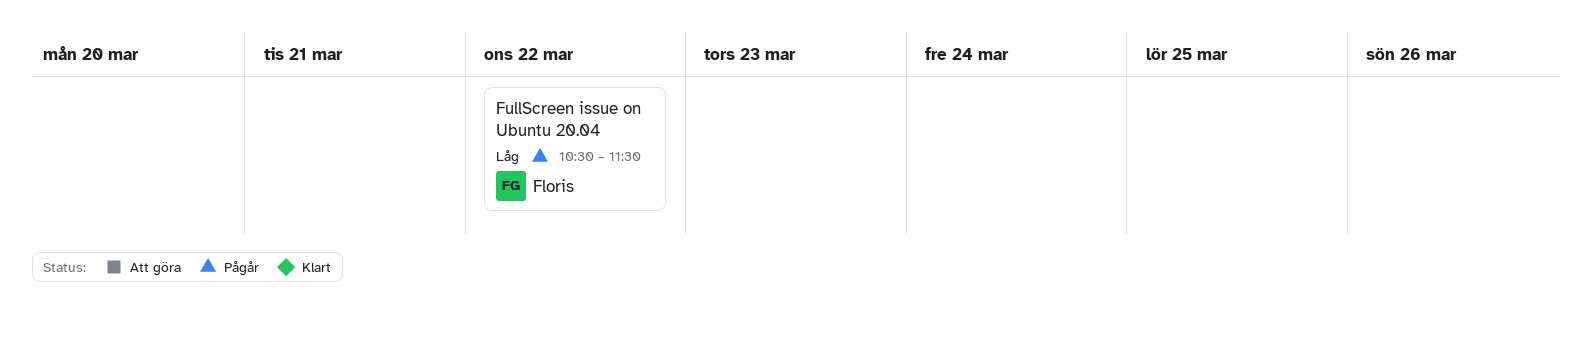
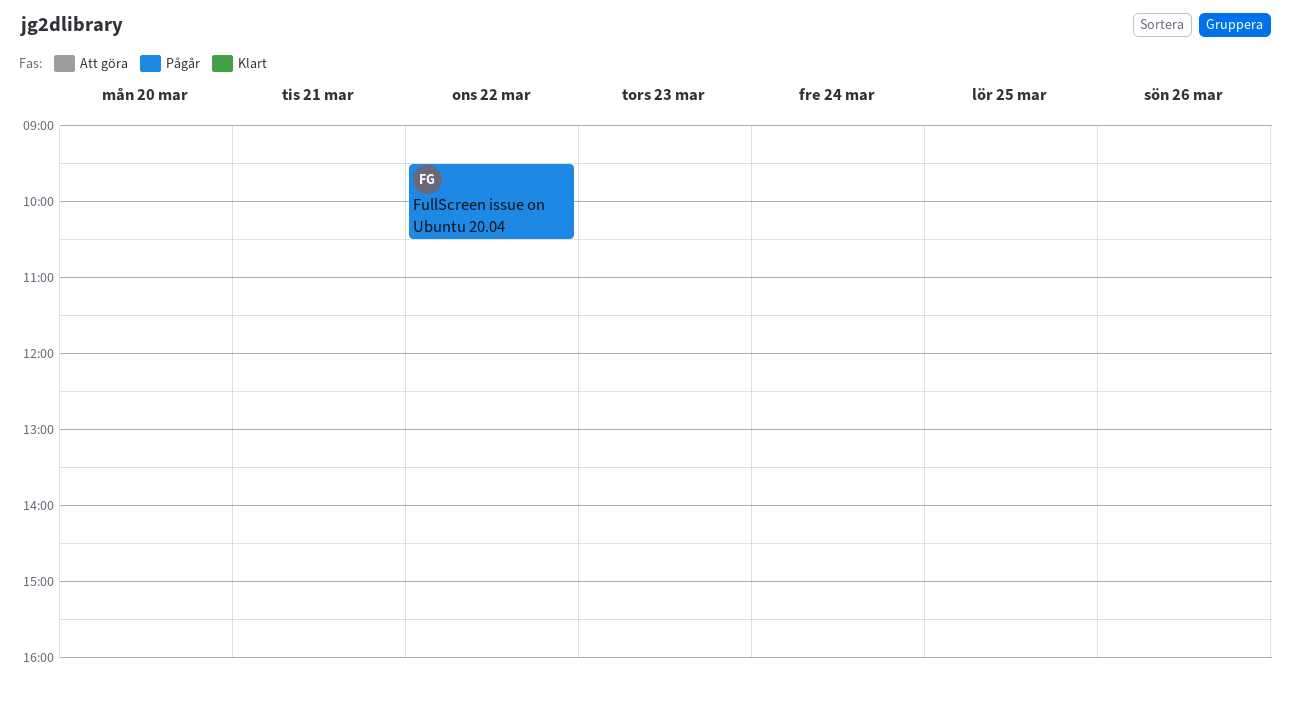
FullScreen issue on Ubuntu 20.04, begins: 10:30 -> 09:30
FullScreen issue on Ubuntu 20.04, ends: 11:30 -> 10:30

